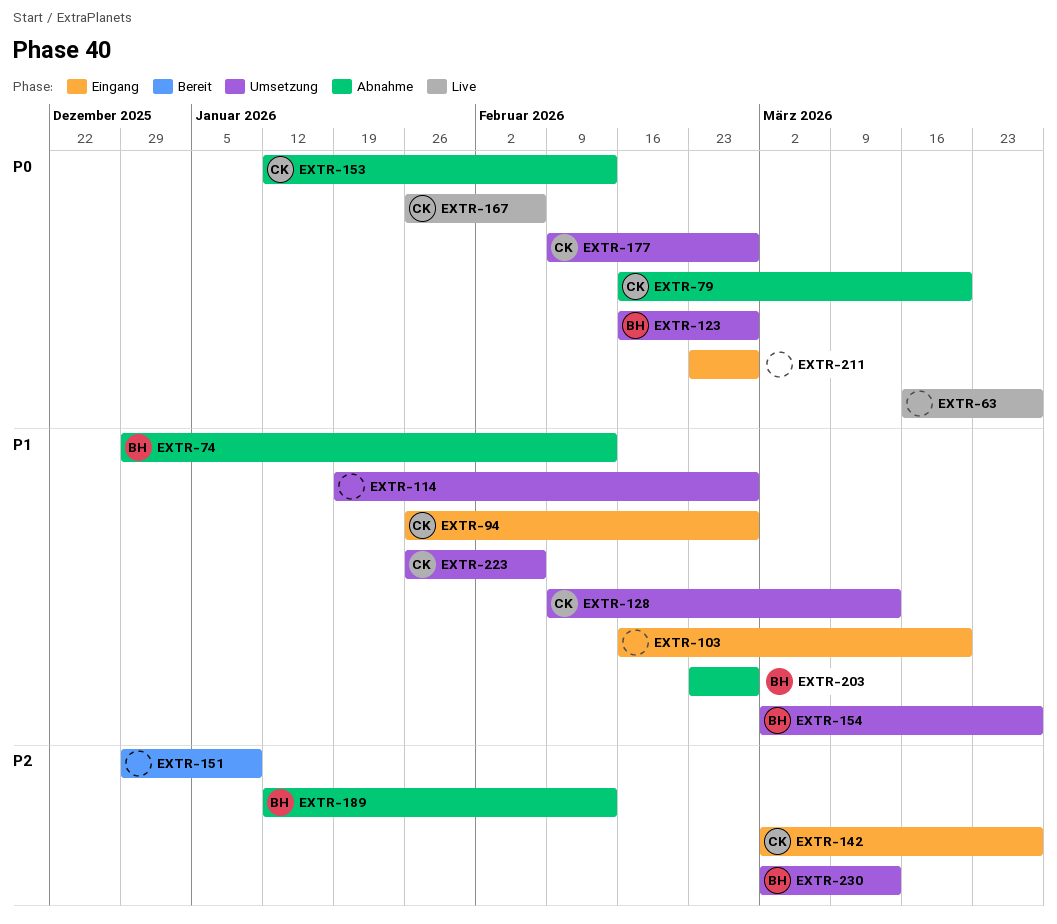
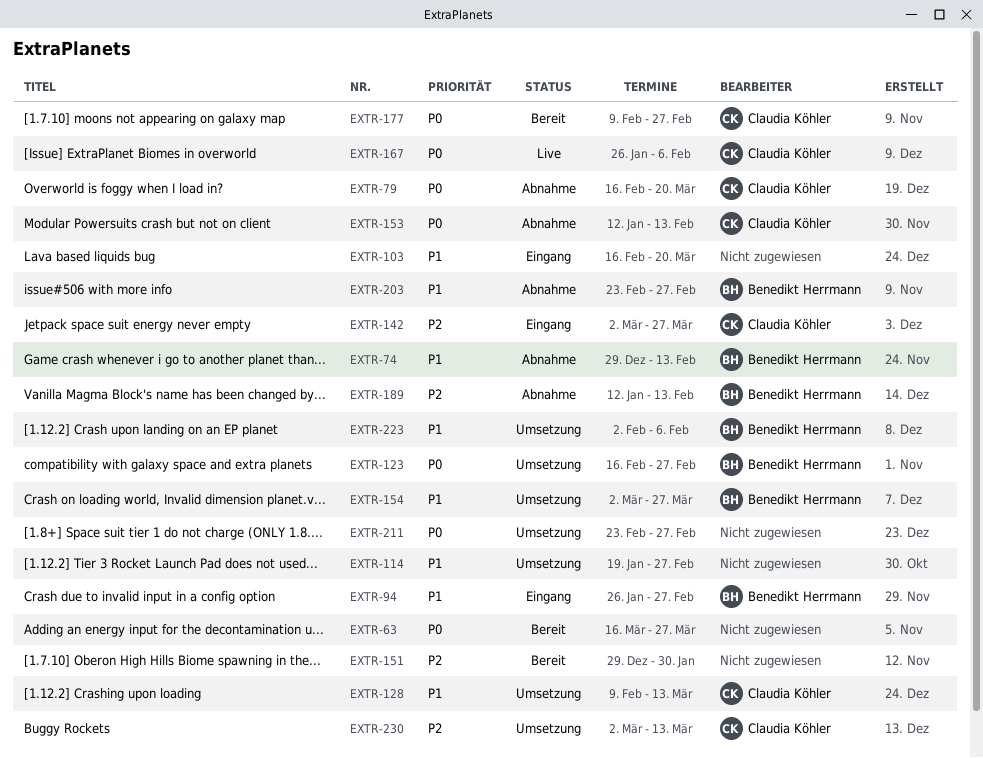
EXTR-63, status: Live -> Bereit
EXTR-94, owner: Claudia Köhler -> Benedikt Herrmann
EXTR-151, due: Jan 9 -> Jan 30
EXTR-177, status: Umsetzung -> Bereit
EXTR-211, status: Eingang -> Umsetzung
EXTR-223, owner: Claudia Köhler -> Benedikt Herrmann
EXTR-223, start: Jan 26 -> Feb 2
EXTR-230, owner: Benedikt Herrmann -> Claudia Köhler

